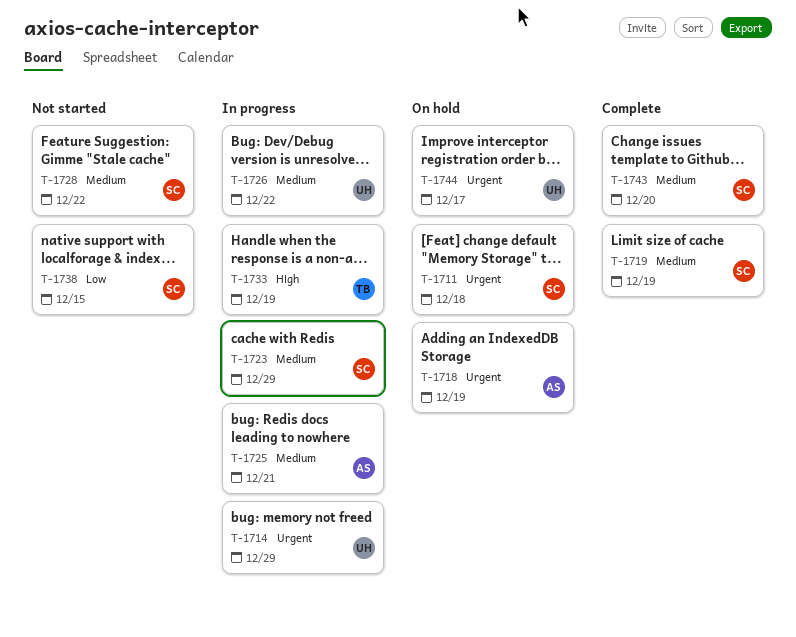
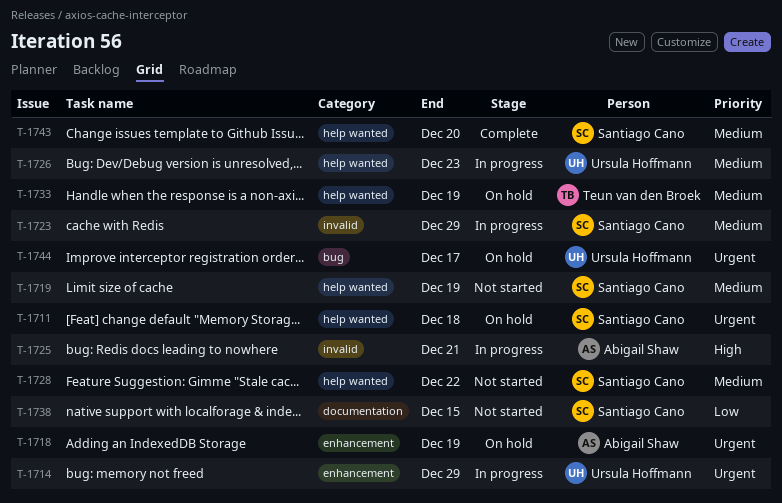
T-1719, status: Complete -> Not started
T-1725, priority: Medium -> High
T-1726, due: Dec 22 -> Dec 23
T-1733, status: In progress -> On hold
T-1733, priority: High -> Medium

